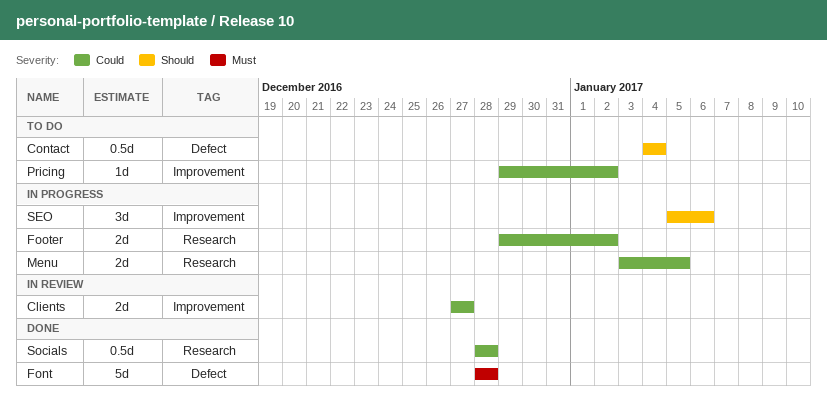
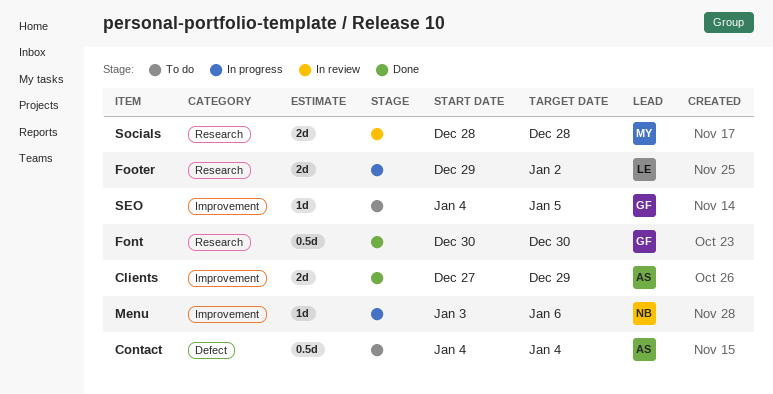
Clients, status: In review -> Done
Clients, due: Dec 27 -> Dec 29
Font, label: Defect -> Research
Font, estimate: 5d -> 0.5d
Font, start: Dec 28 -> Dec 30
Font, due: Dec 28 -> Dec 30
Menu, label: Research -> Improvement
Menu, estimate: 2d -> 1d
Menu, due: Jan 5 -> Jan 6
Pricing: present -> none
SEO, status: In progress -> To do
SEO, estimate: 3d -> 1d
SEO, start: Jan 5 -> Jan 4
SEO, due: Jan 6 -> Jan 5
Socials, status: Done -> In review
Socials, estimate: 0.5d -> 2d

